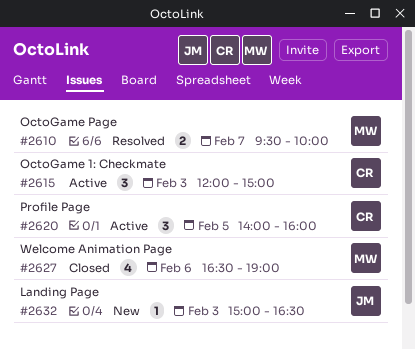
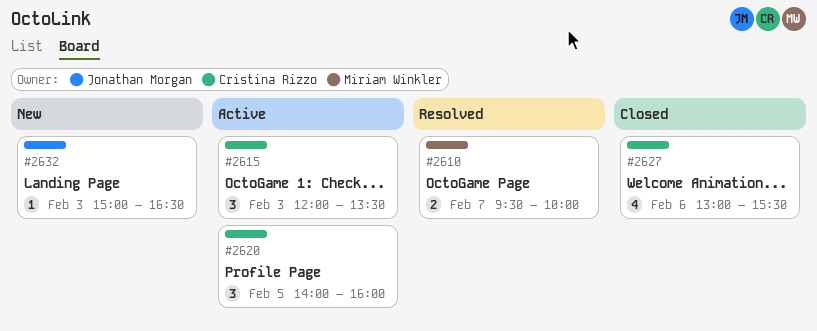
#2615, ends: 15:00 -> 13:30
#2627, owner: Miriam Winkler -> Cristina Rizzo
#2627, begins: 16:30 -> 13:00
#2627, ends: 19:00 -> 15:30

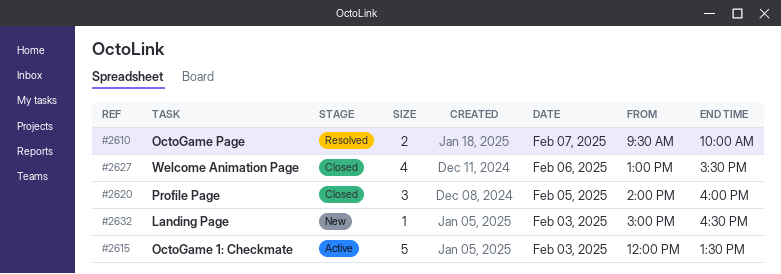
#2615, estimate: 3 -> 5
#2620, status: Active -> Closed

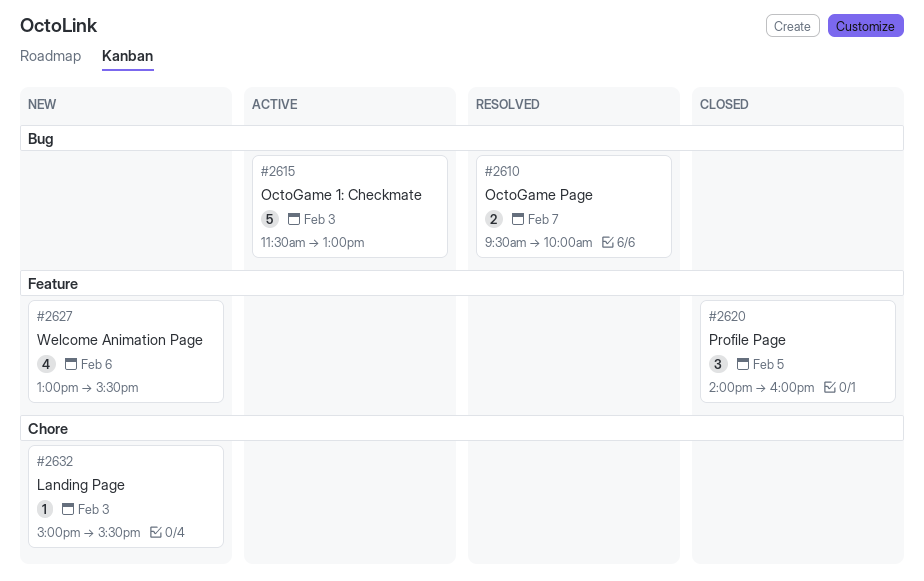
#2615, begins: 12:00 -> 11:30
#2615, ends: 13:30 -> 13:00
#2627, status: Closed -> New
#2632, ends: 16:30 -> 15:30

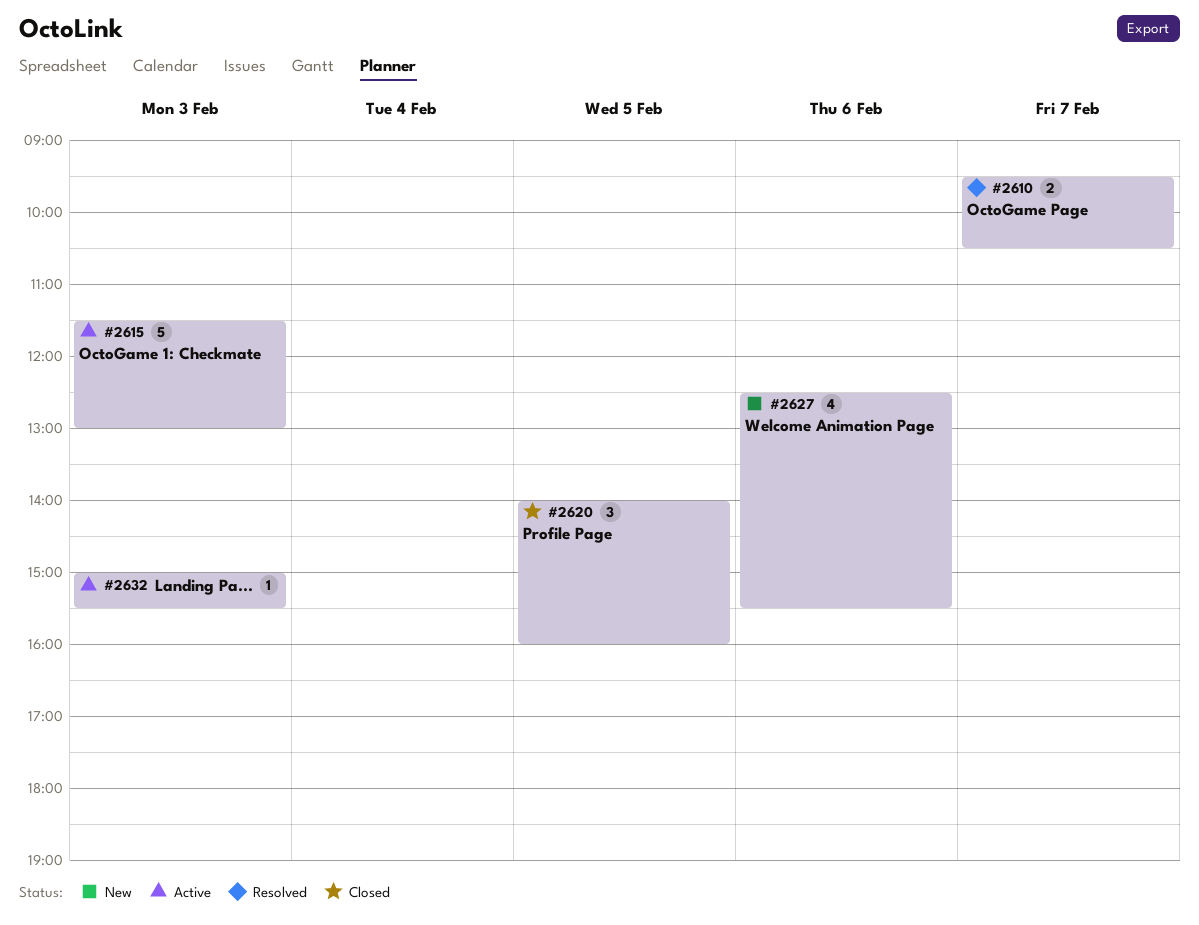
#2610, ends: 10:00 -> 10:30
#2627, begins: 13:00 -> 12:30
#2632, status: New -> Active

